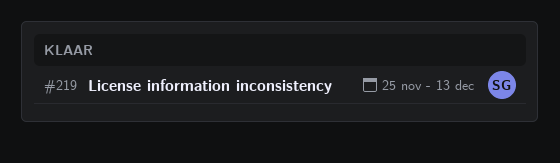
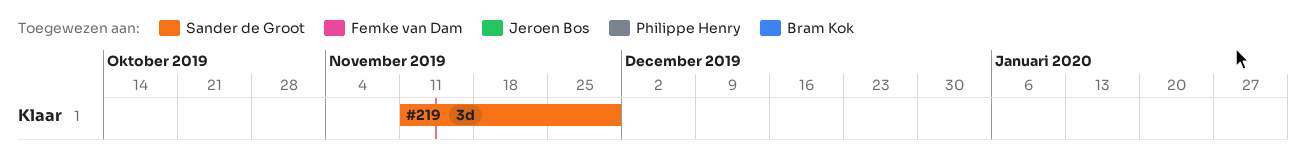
#219, start: Nov 25 -> Nov 11
#219, due: Dec 13 -> Nov 29

